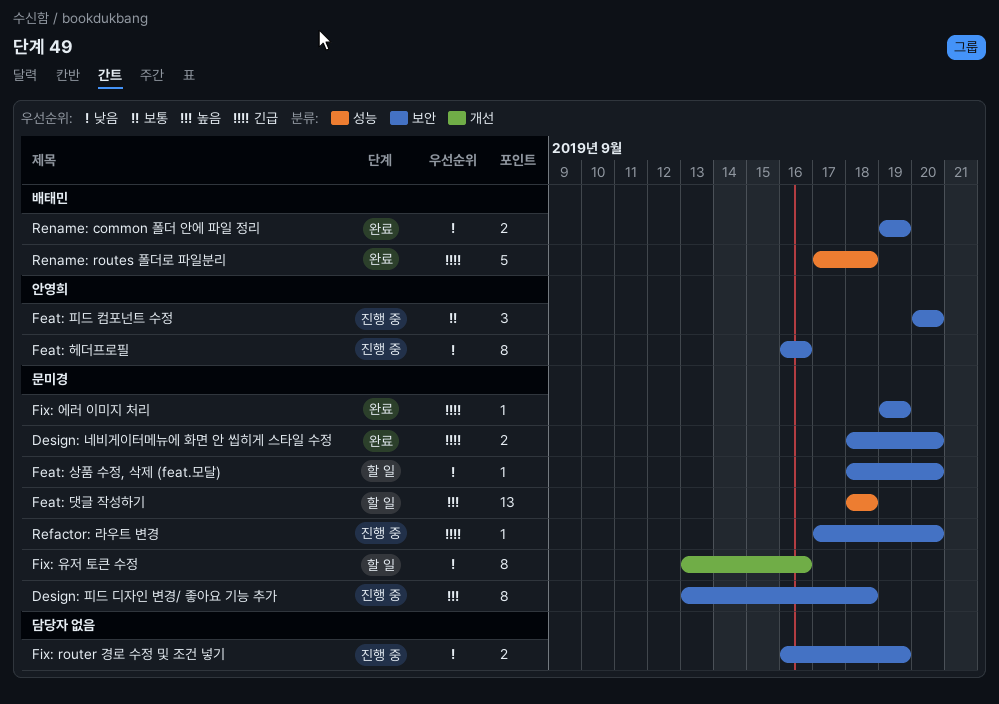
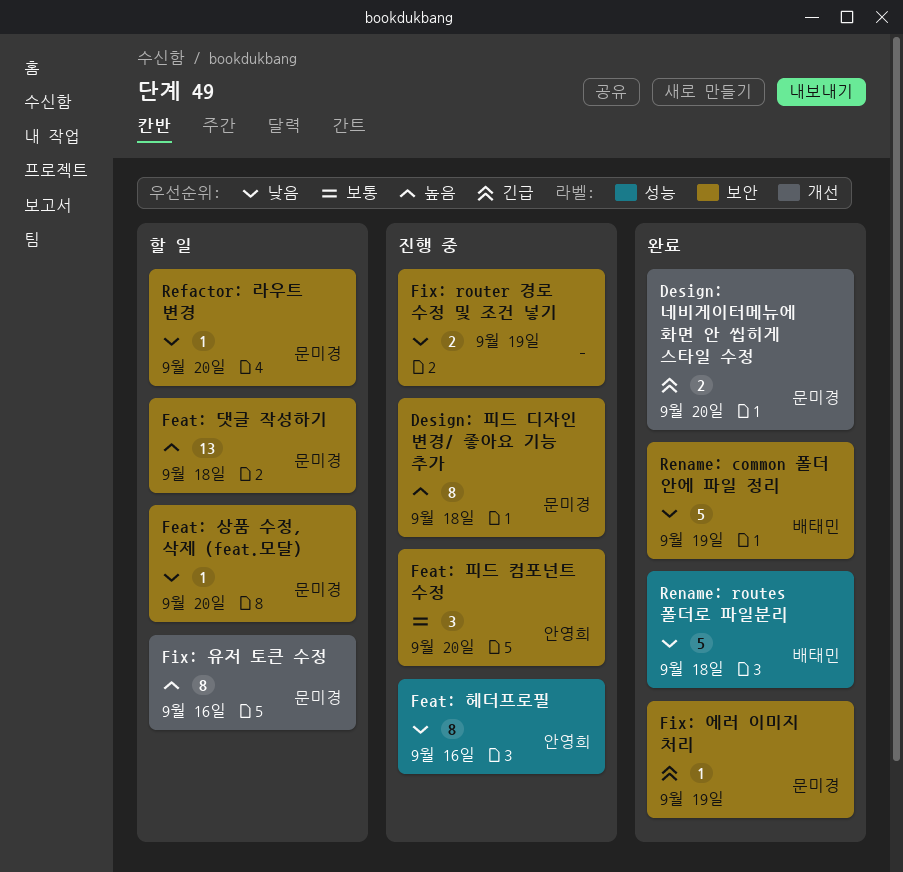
Design: 네비게이터메뉴에 화면 안 씹히게 스타일 수정, label: 보안 -> 개선
Feat: 댓글 작성하기, label: 성능 -> 보안
Feat: 헤더프로필, label: 보안 -> 성능
Fix: 유저 토큰 수정, priority: 낮음 -> 높음
Refactor: 라우트 변경, status: 진행 중 -> 할 일
Refactor: 라우트 변경, priority: 긴급 -> 낮음
Rename: common 폴더 안에 파일 정리, estimate: 2 -> 5
Rename: routes 폴더로 파일분리, priority: 긴급 -> 낮음

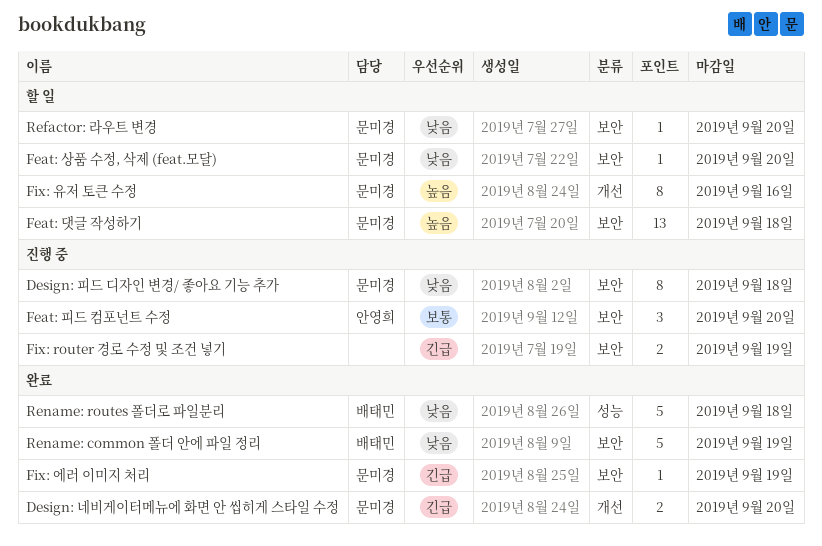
Design: 피드 디자인 변경/ 좋아요 기능 추가, priority: 높음 -> 낮음
Feat: 헤더프로필: present -> none
Fix: router 경로 수정 및 조건 넣기, priority: 낮음 -> 긴급

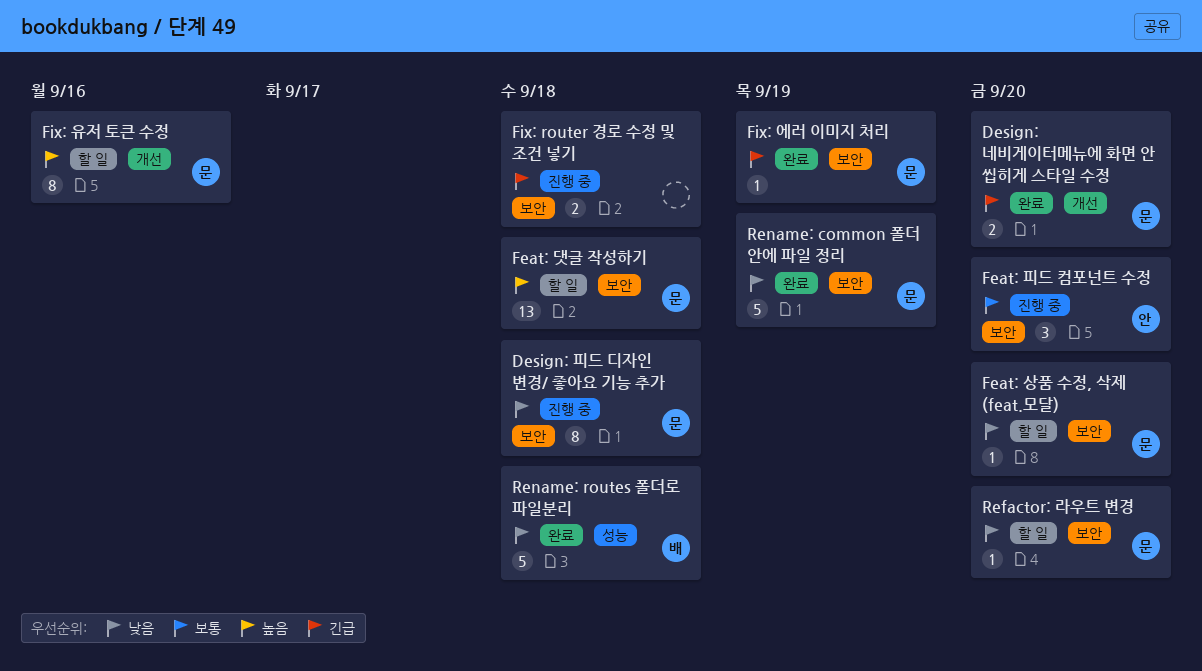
Fix: router 경로 수정 및 조건 넣기, due: Sep 19 -> Sep 18
Rename: common 폴더 안에 파일 정리, owner: 배태민 -> 문미경

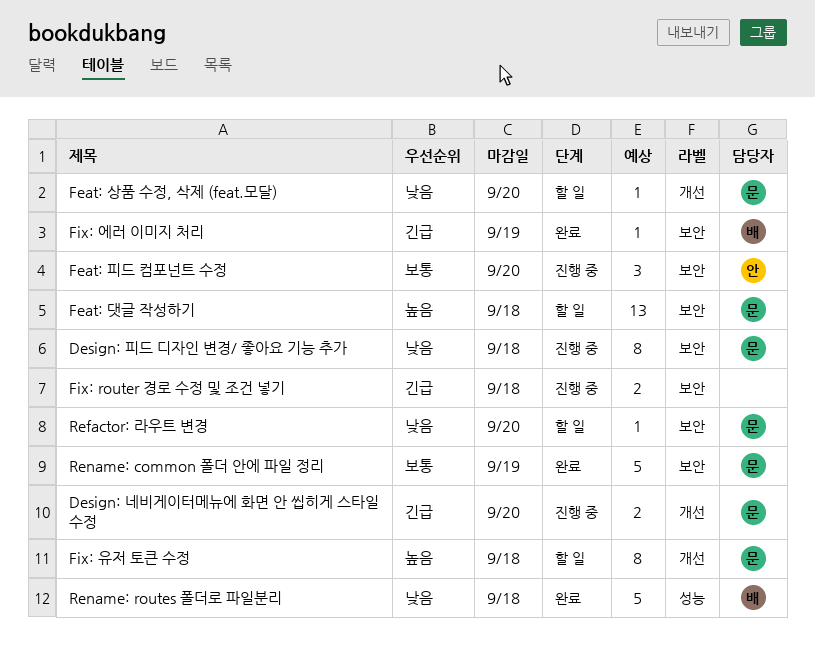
Design: 네비게이터메뉴에 화면 안 씹히게 스타일 수정, status: 완료 -> 진행 중
Feat: 상품 수정, 삭제 (feat.모달), label: 보안 -> 개선
Fix: 에러 이미지 처리, owner: 문 -> 배
Fix: 유저 토큰 수정, due: Sep 16 -> Sep 18
Rename: common 폴더 안에 파일 정리, priority: 낮음 -> 보통

